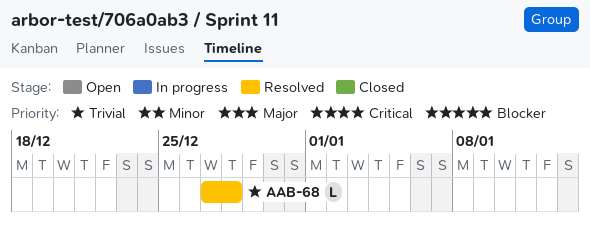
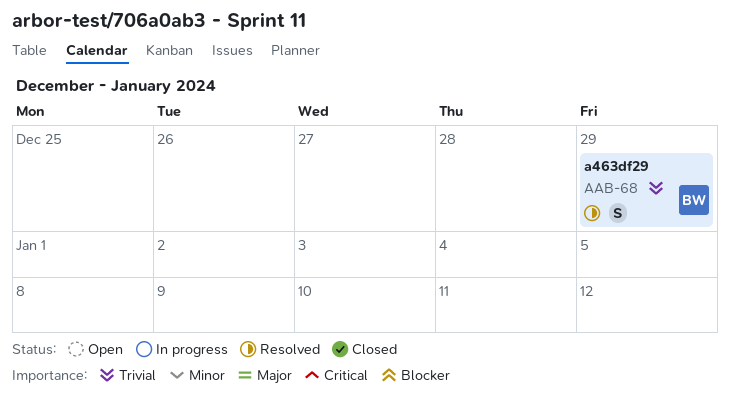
AAB-68, estimate: L -> S
AAB-68, due: Dec 28 -> Dec 29

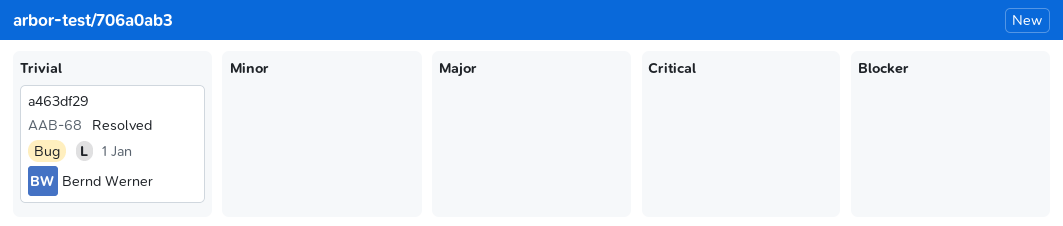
AAB-68, estimate: S -> L
AAB-68, due: Dec 29 -> Jan 1

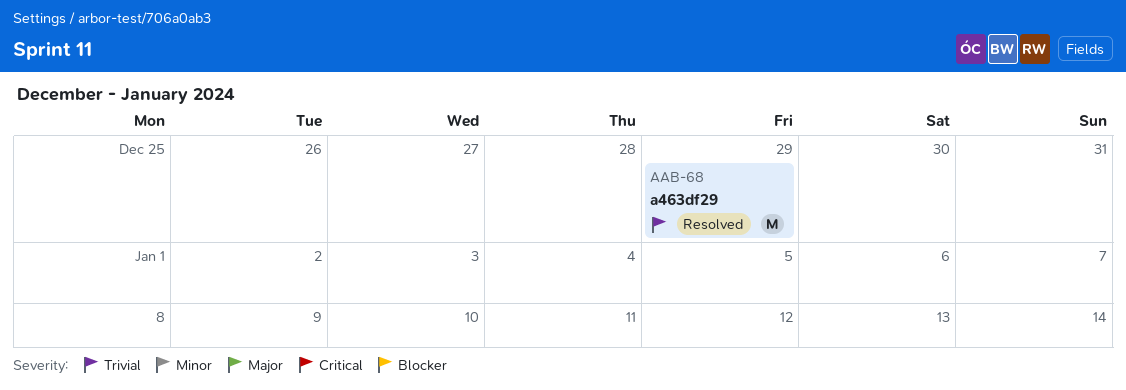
AAB-68, estimate: L -> M
AAB-68, due: Jan 1 -> Dec 29

